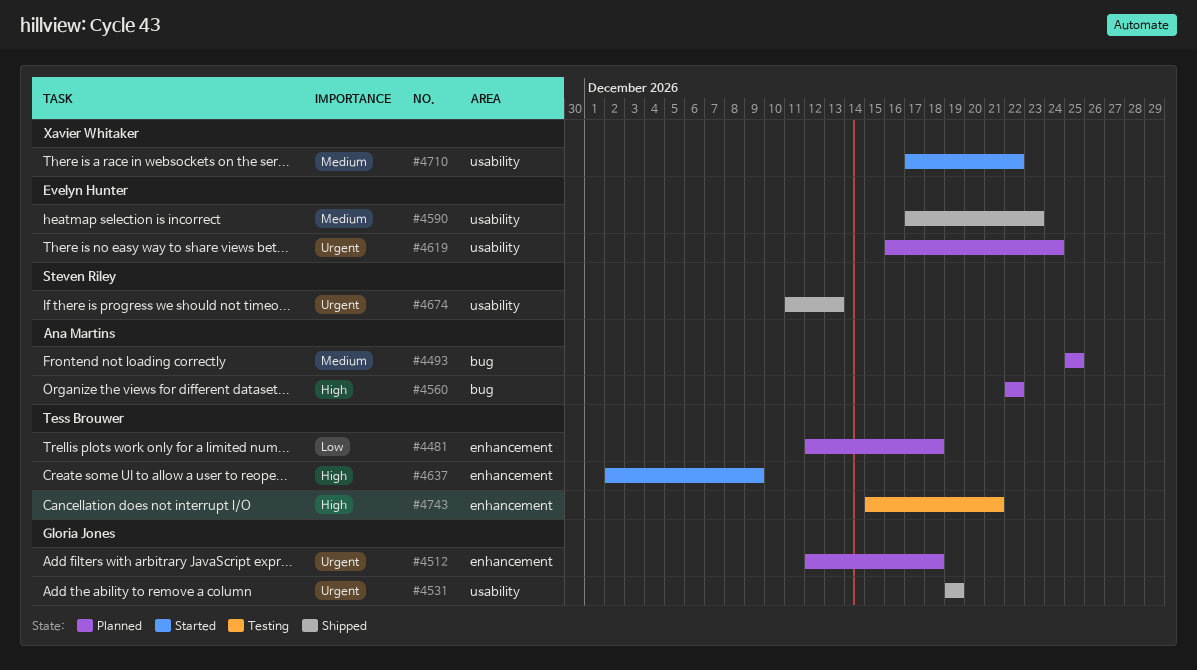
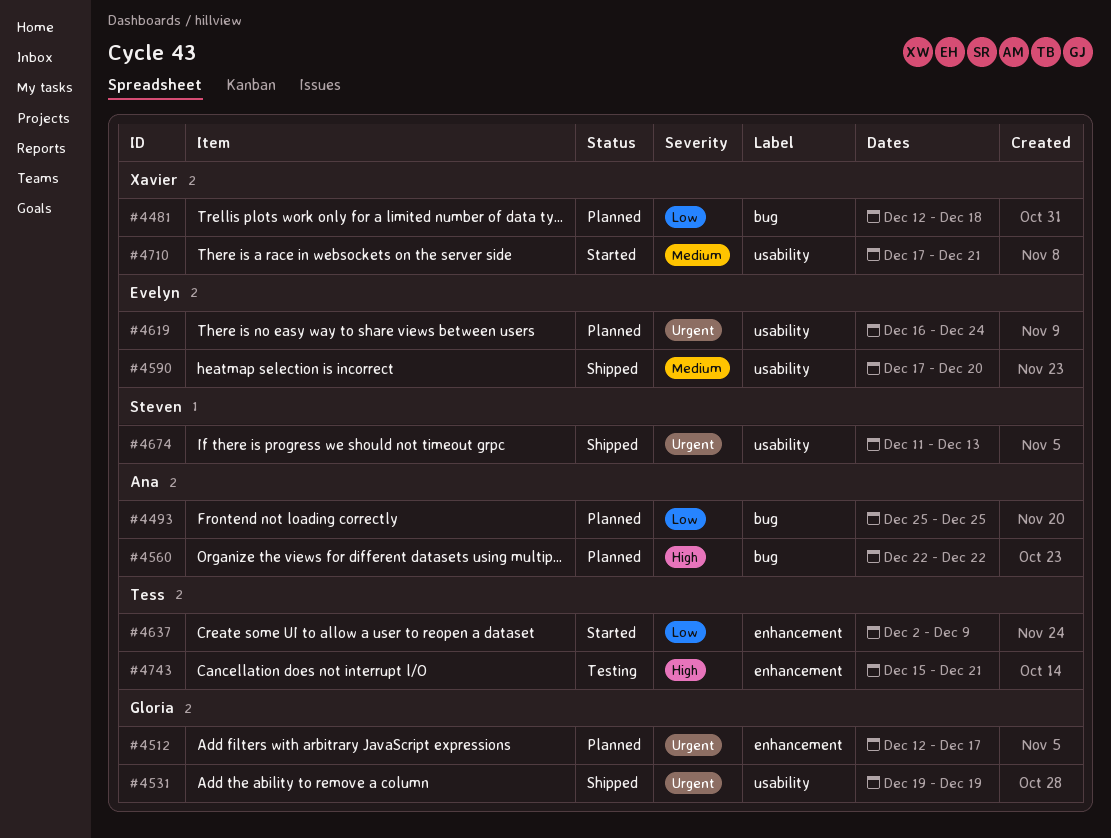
#4481, owner: Tess Brouwer -> Xavier Whitaker
#4481, label: enhancement -> bug
#4493, priority: Medium -> Low
#4512, due: Dec 18 -> Dec 17
#4590, due: Dec 23 -> Dec 20
#4637, priority: High -> Low
#4710, due: Dec 22 -> Dec 21

